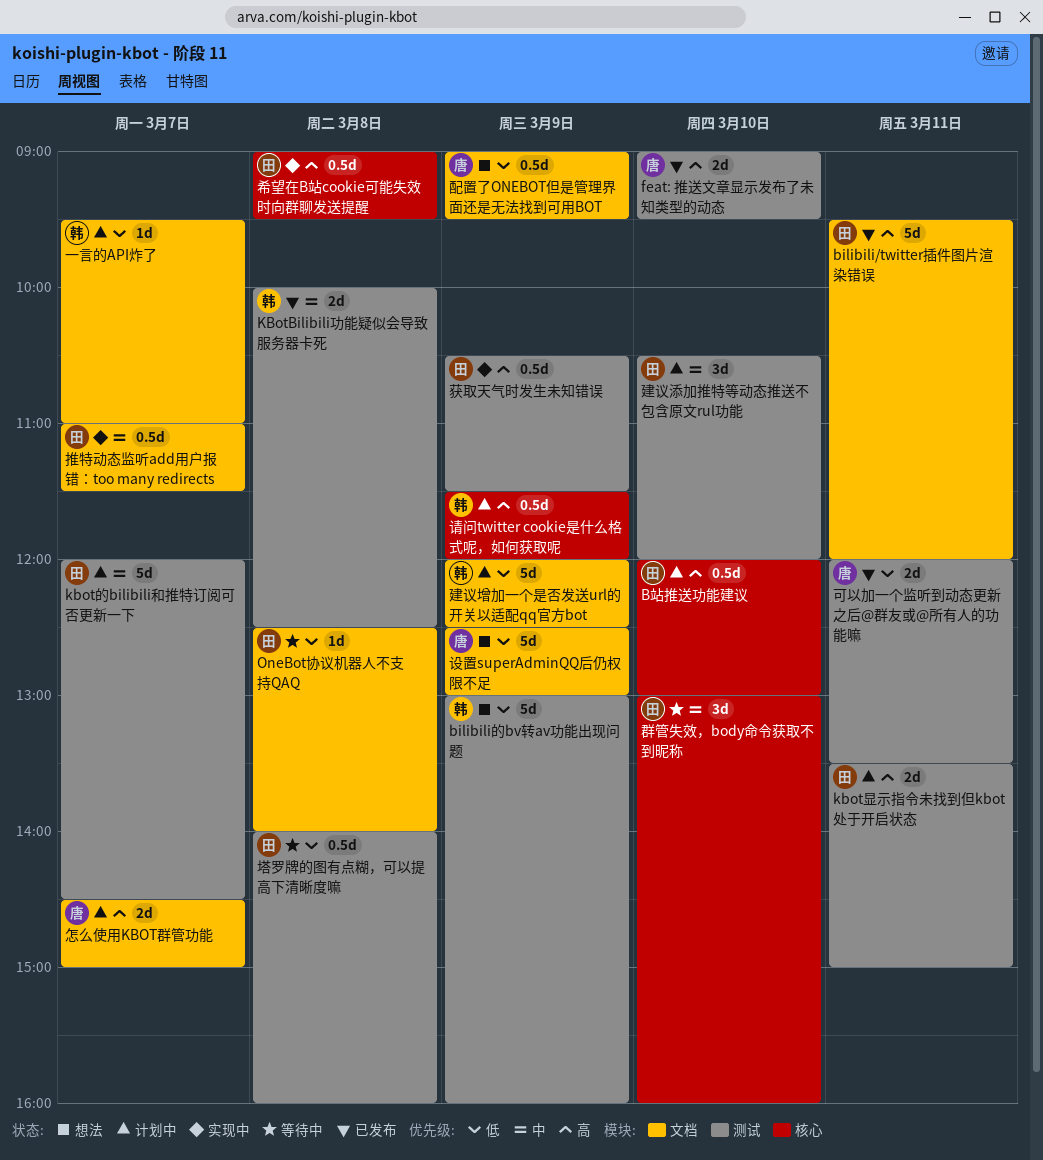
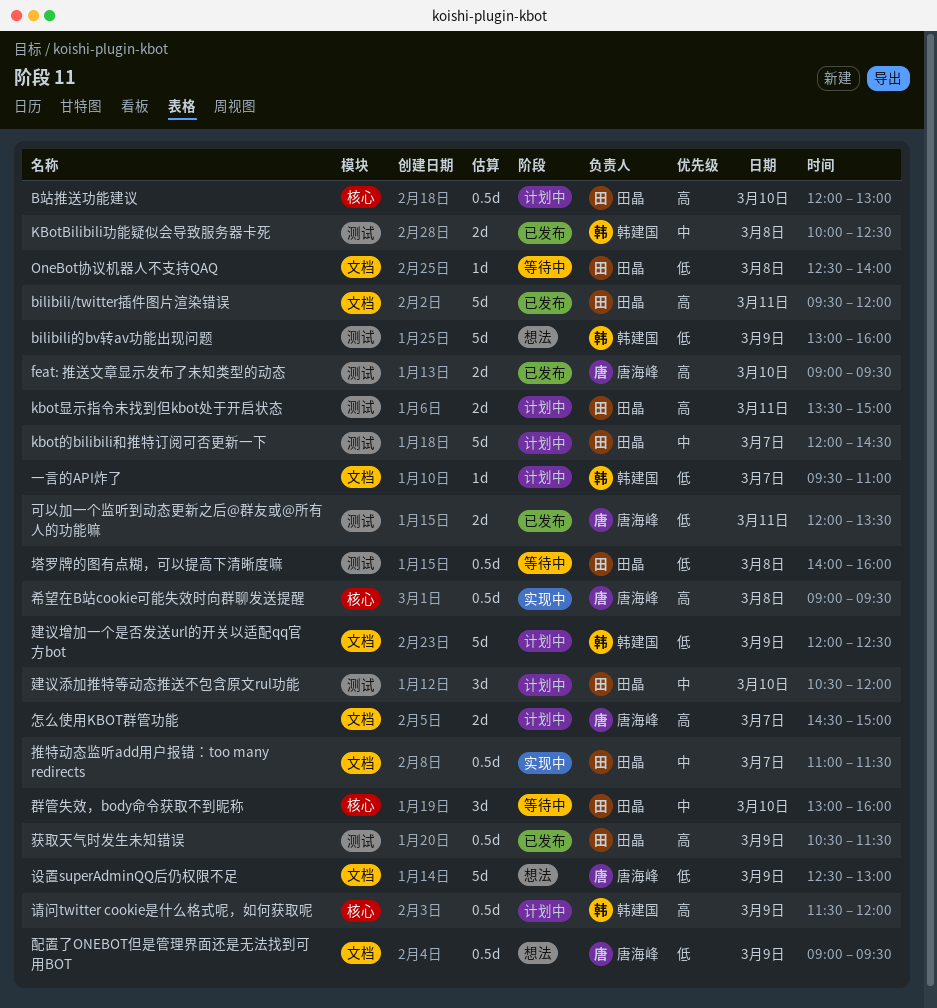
希望在B站cookie可能失效时向群聊发送提醒, owner: 田晶 -> 唐海峰
获取天气时发生未知错误, status: 实现中 -> 已发布

